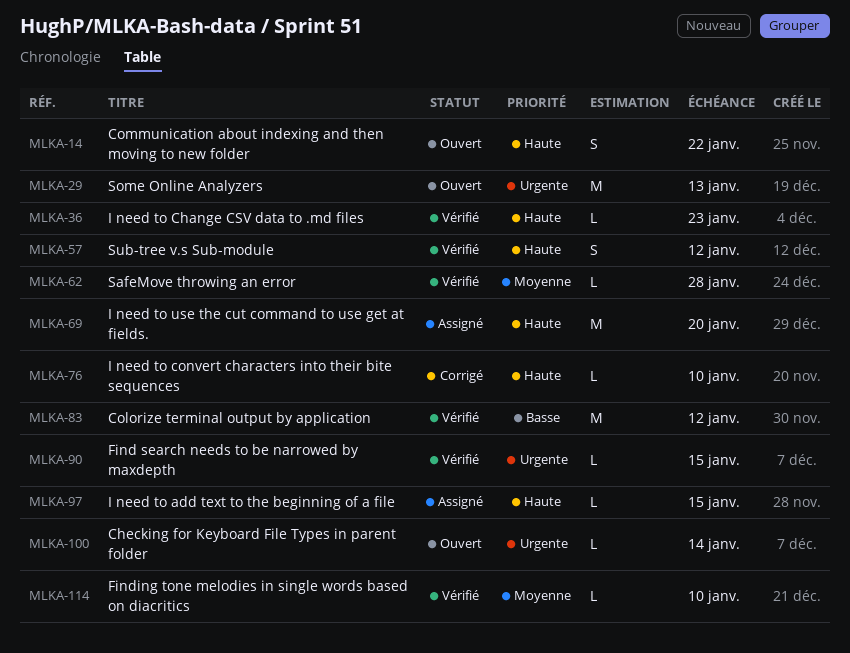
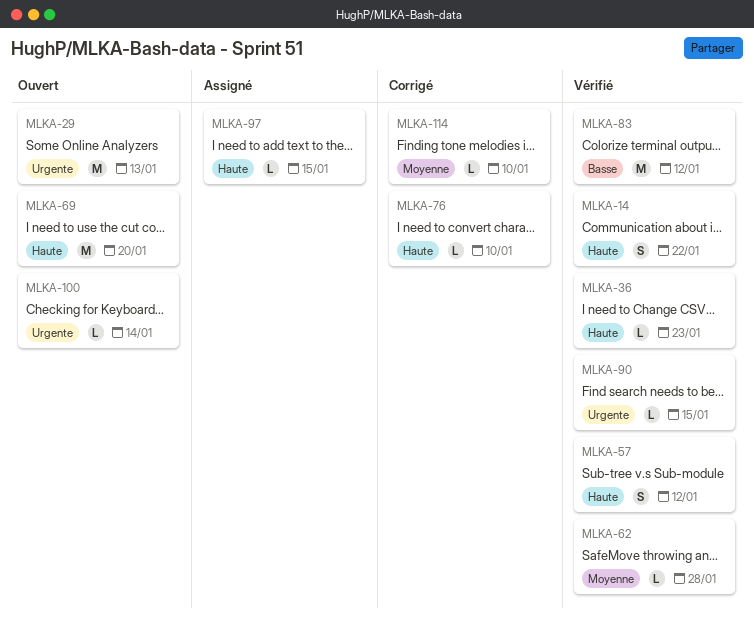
MLKA-14, status: Ouvert -> Vérifié
MLKA-69, status: Assigné -> Ouvert
MLKA-114, status: Vérifié -> Corrigé

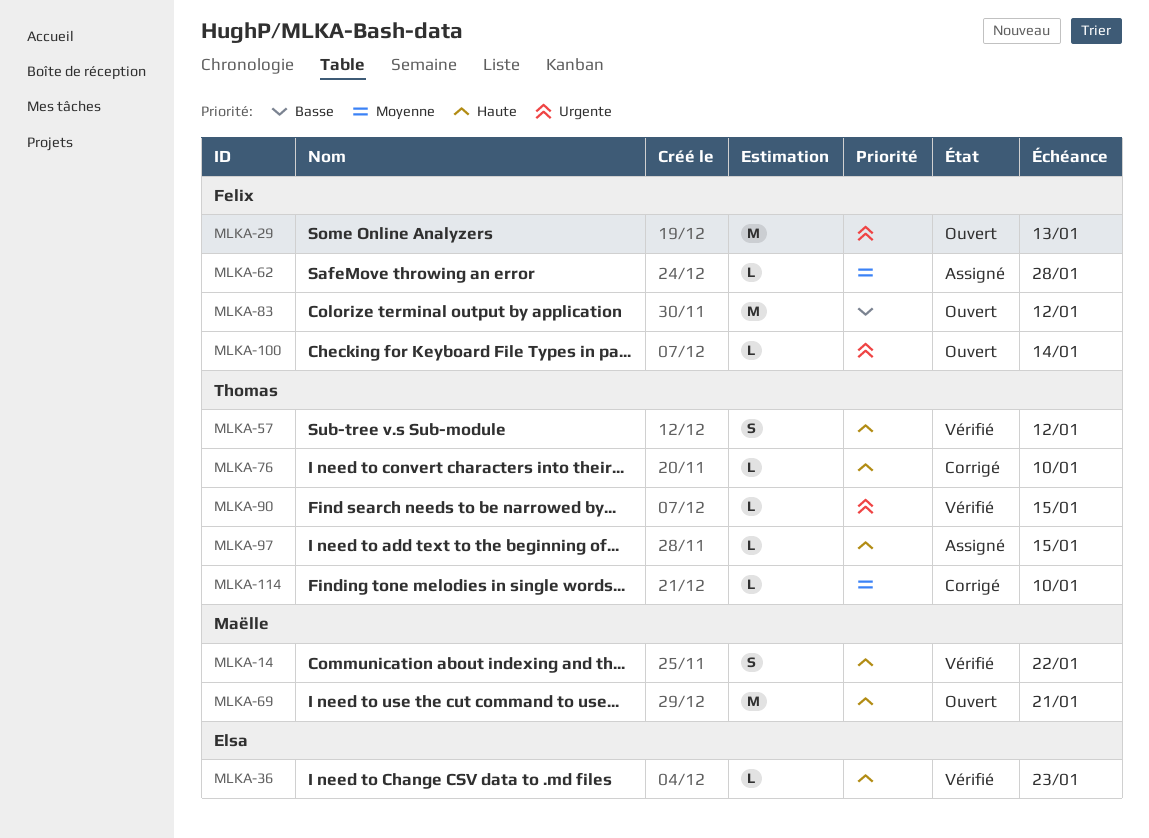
MLKA-62, status: Vérifié -> Assigné
MLKA-69, due: Jan 20 -> Jan 21
MLKA-83, status: Vérifié -> Ouvert

